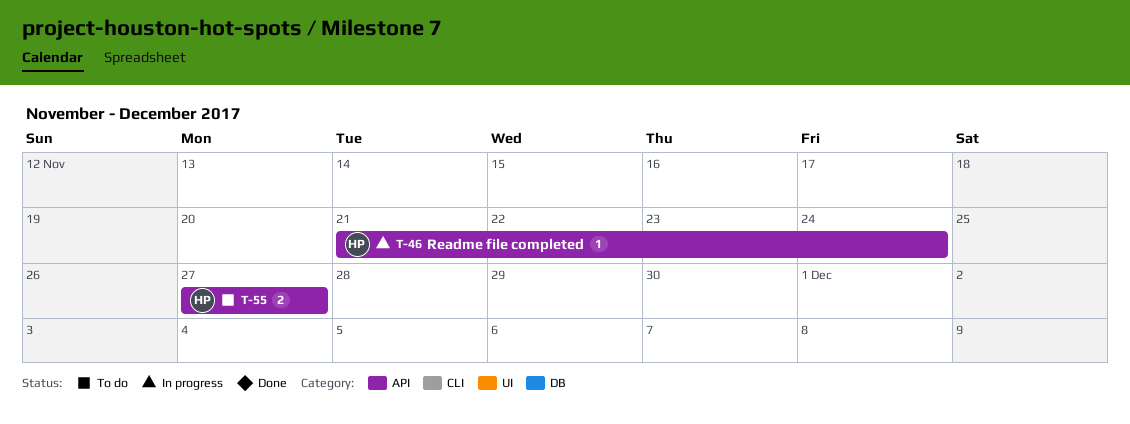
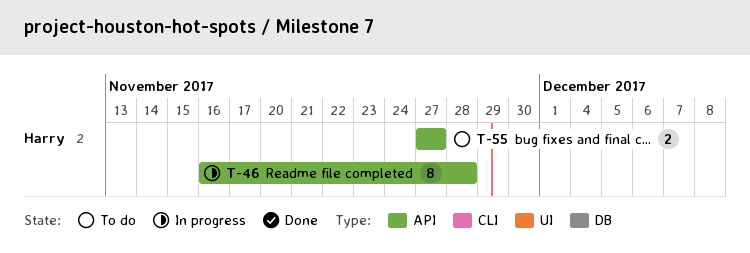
T-46, estimate: 1 -> 8
T-46, start: Nov 21 -> Nov 16
T-46, due: Nov 24 -> Nov 28

